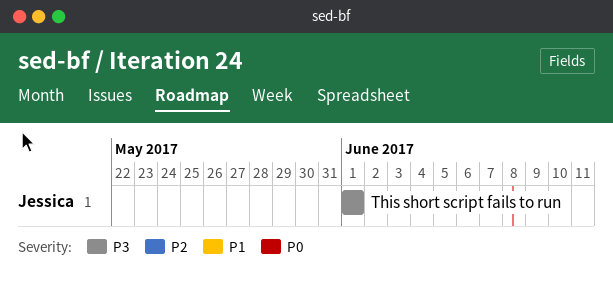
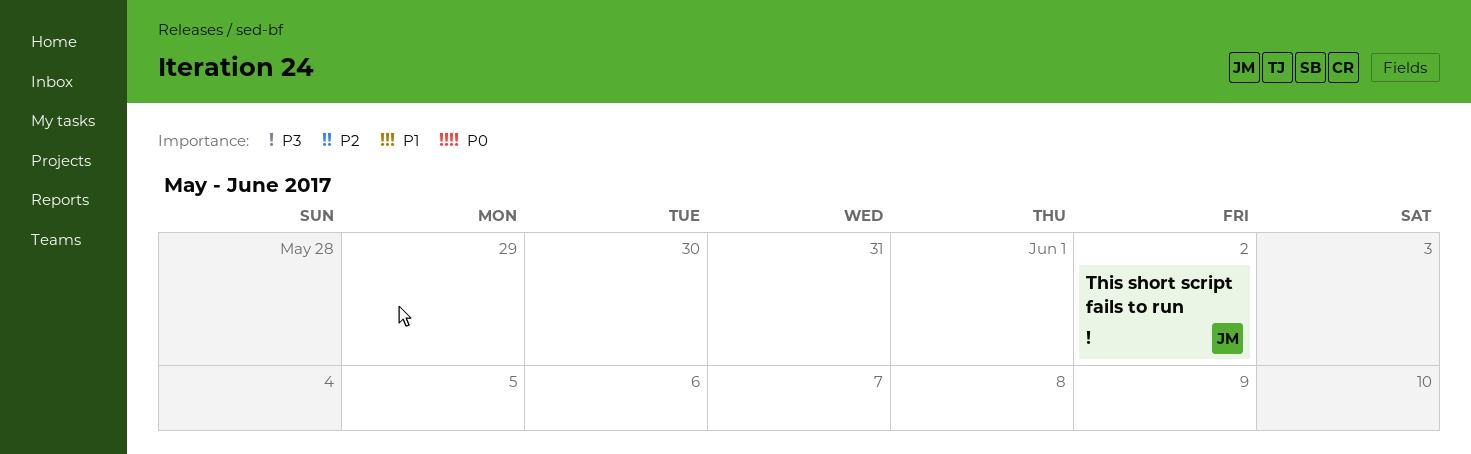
This short script fails to run, due: Jun 1 -> Jun 2

